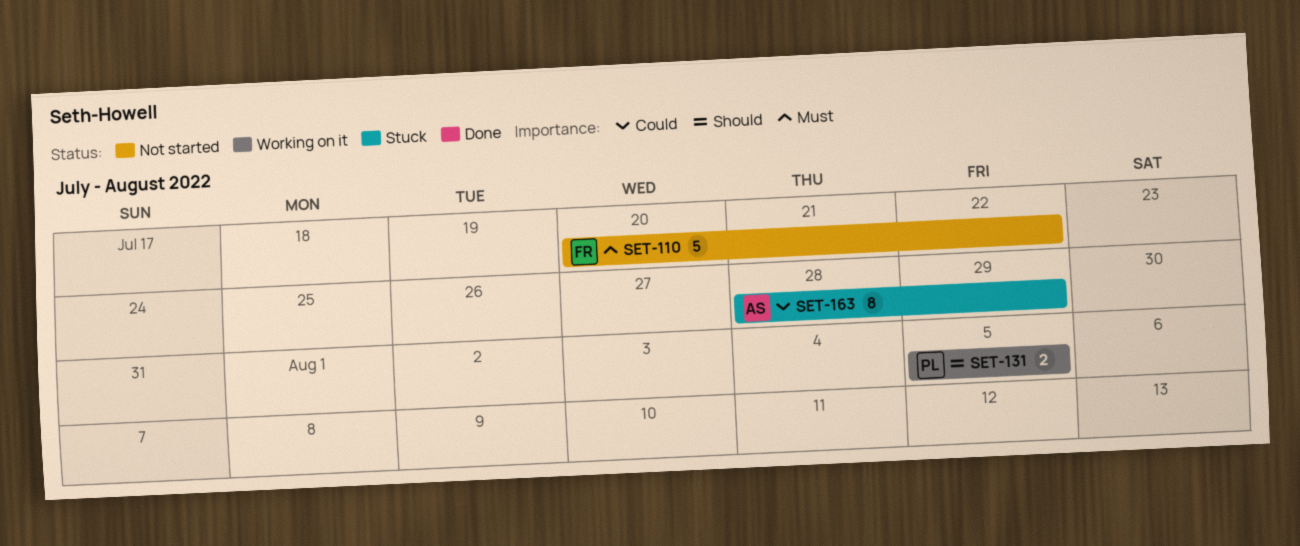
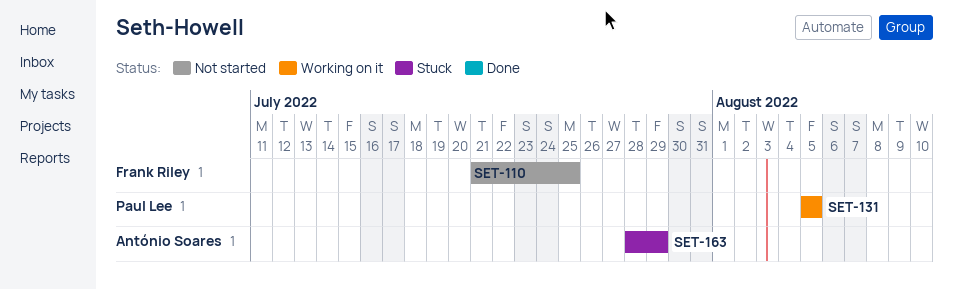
SET-110, start: Jul 20 -> Jul 21
SET-110, due: Jul 22 -> Jul 25

